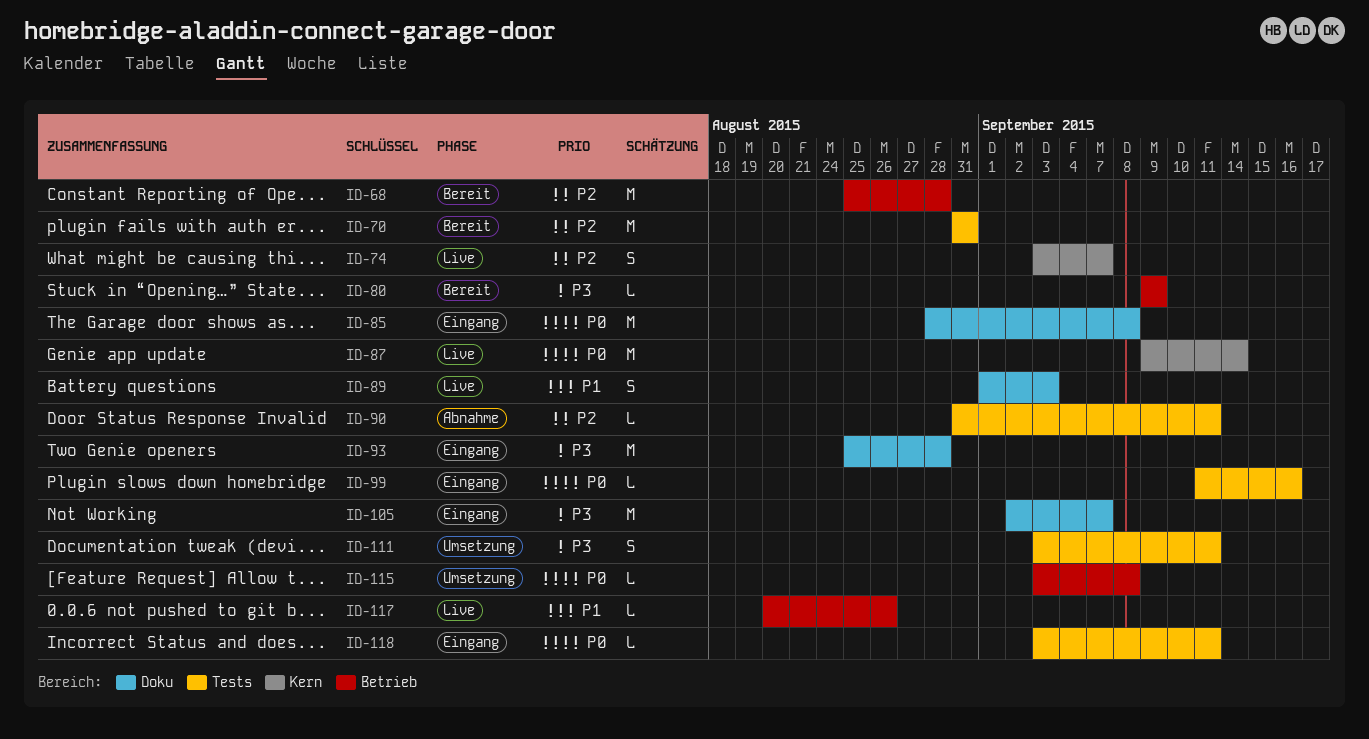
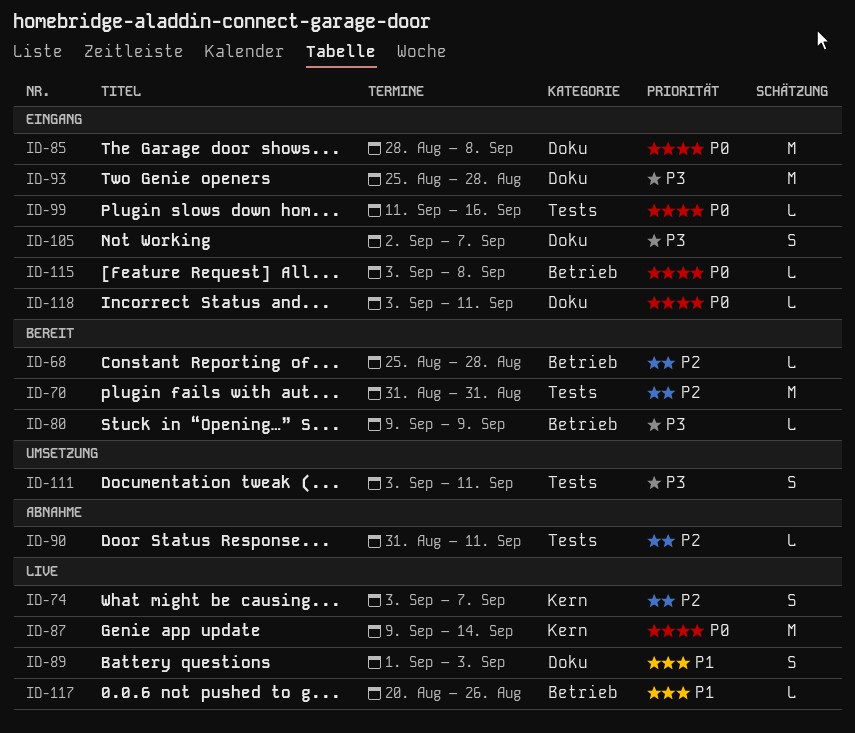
ID-68, estimate: M -> L
ID-105, estimate: M -> S
ID-115, status: Umsetzung -> Eingang
ID-118, label: Tests -> Doku

